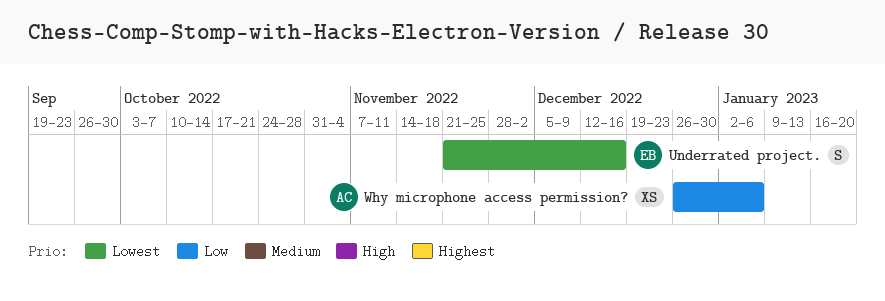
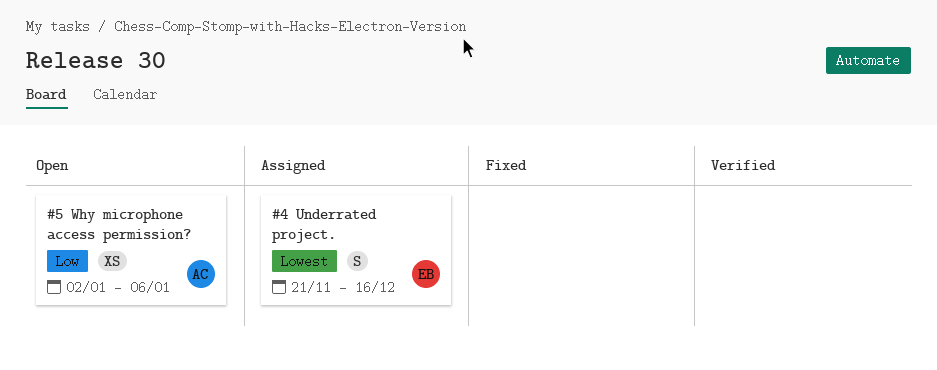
Why microphone access permission?, start: Dec 26 -> Jan 2

